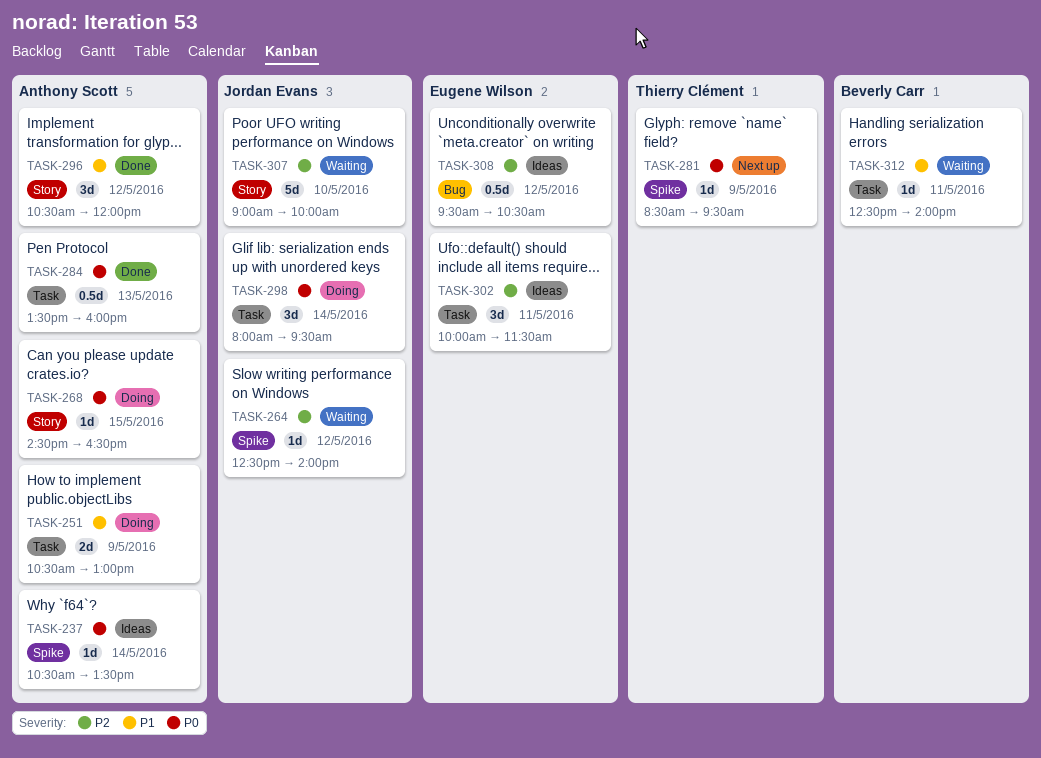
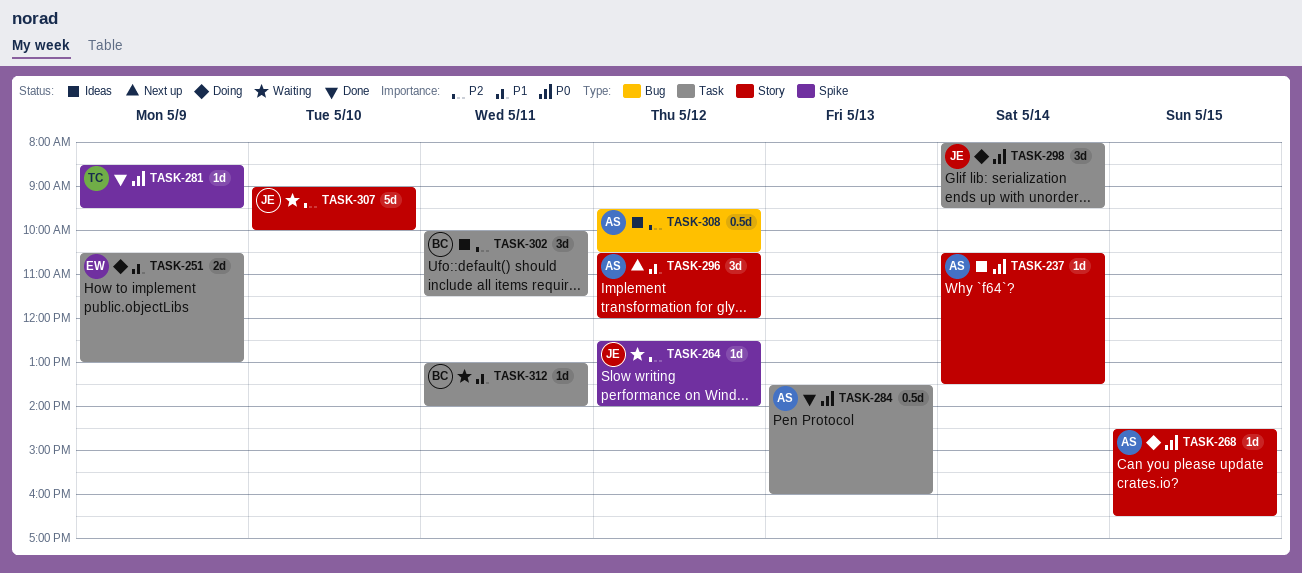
TASK-237, label: Spike -> Story
TASK-251, owner: Anthony Scott -> Eugene Wilson
TASK-281, status: Next up -> Done
TASK-296, status: Done -> Next up
TASK-302, owner: Eugene Wilson -> Beverly Carr
TASK-308, owner: Eugene Wilson -> Anthony Scott
TASK-312, begins: 12:30 -> 13:00

